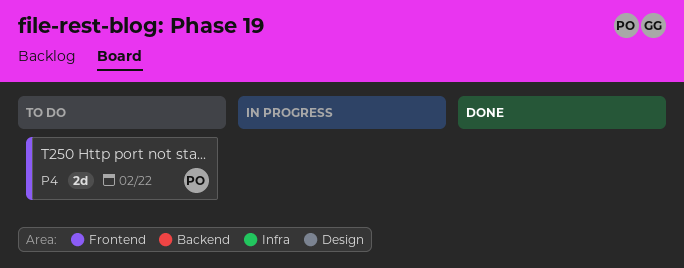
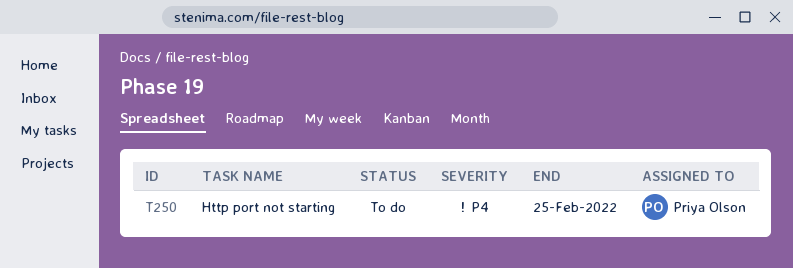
T250, due: Feb 22 -> Feb 25

